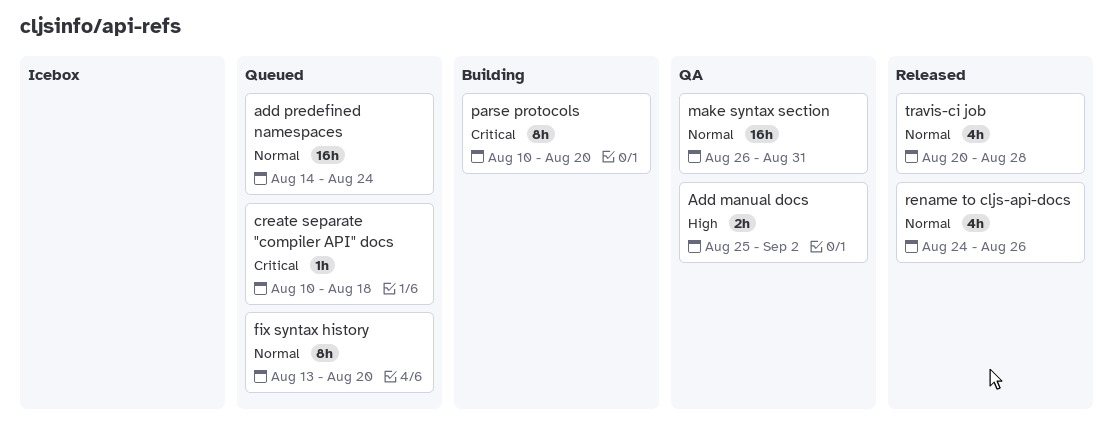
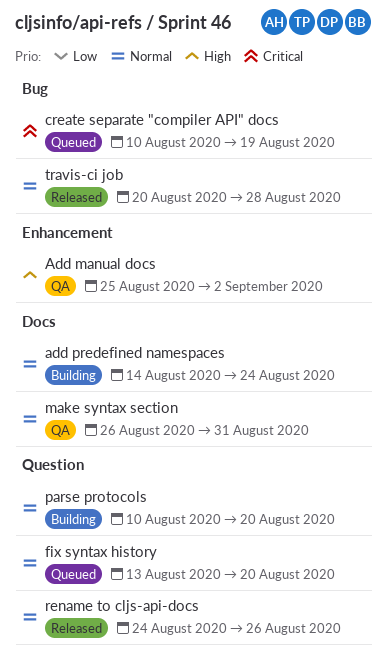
add predefined namespaces, status: Queued -> Building
create separate "compiler API" docs, due: Aug 18 -> Aug 19
parse protocols, priority: Critical -> Normal

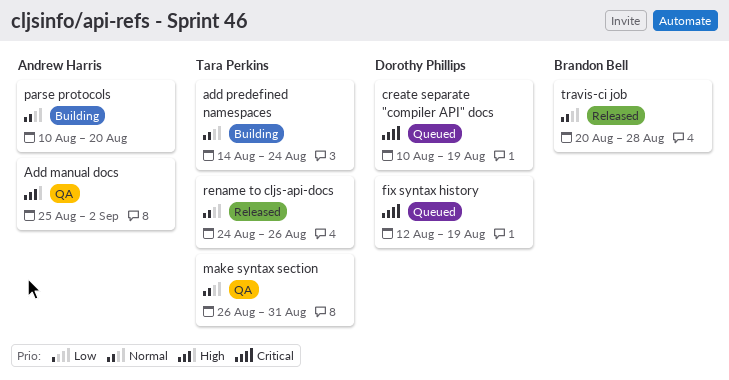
fix syntax history, priority: Normal -> Critical
fix syntax history, start: Aug 13 -> Aug 12
fix syntax history, due: Aug 20 -> Aug 19

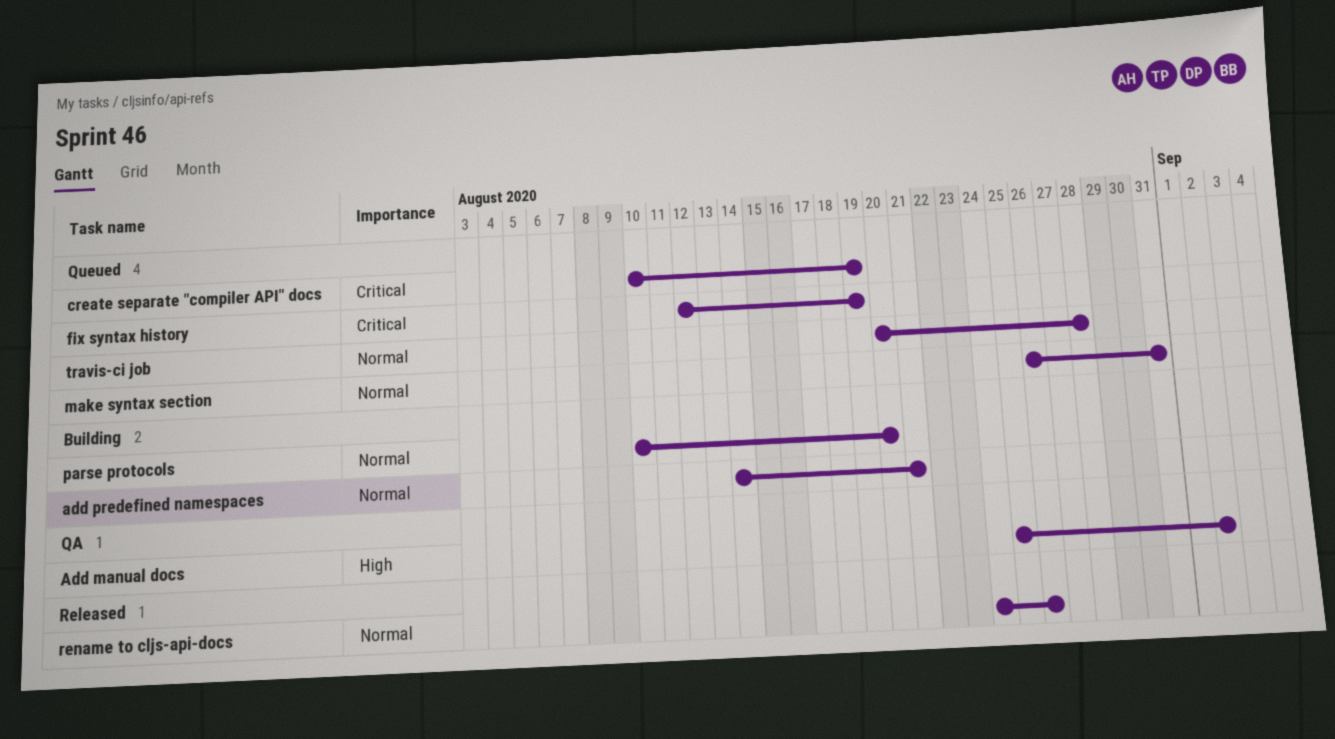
add predefined namespaces, due: Aug 24 -> Aug 21
make syntax section, status: QA -> Queued
travis-ci job, status: Released -> Queued

